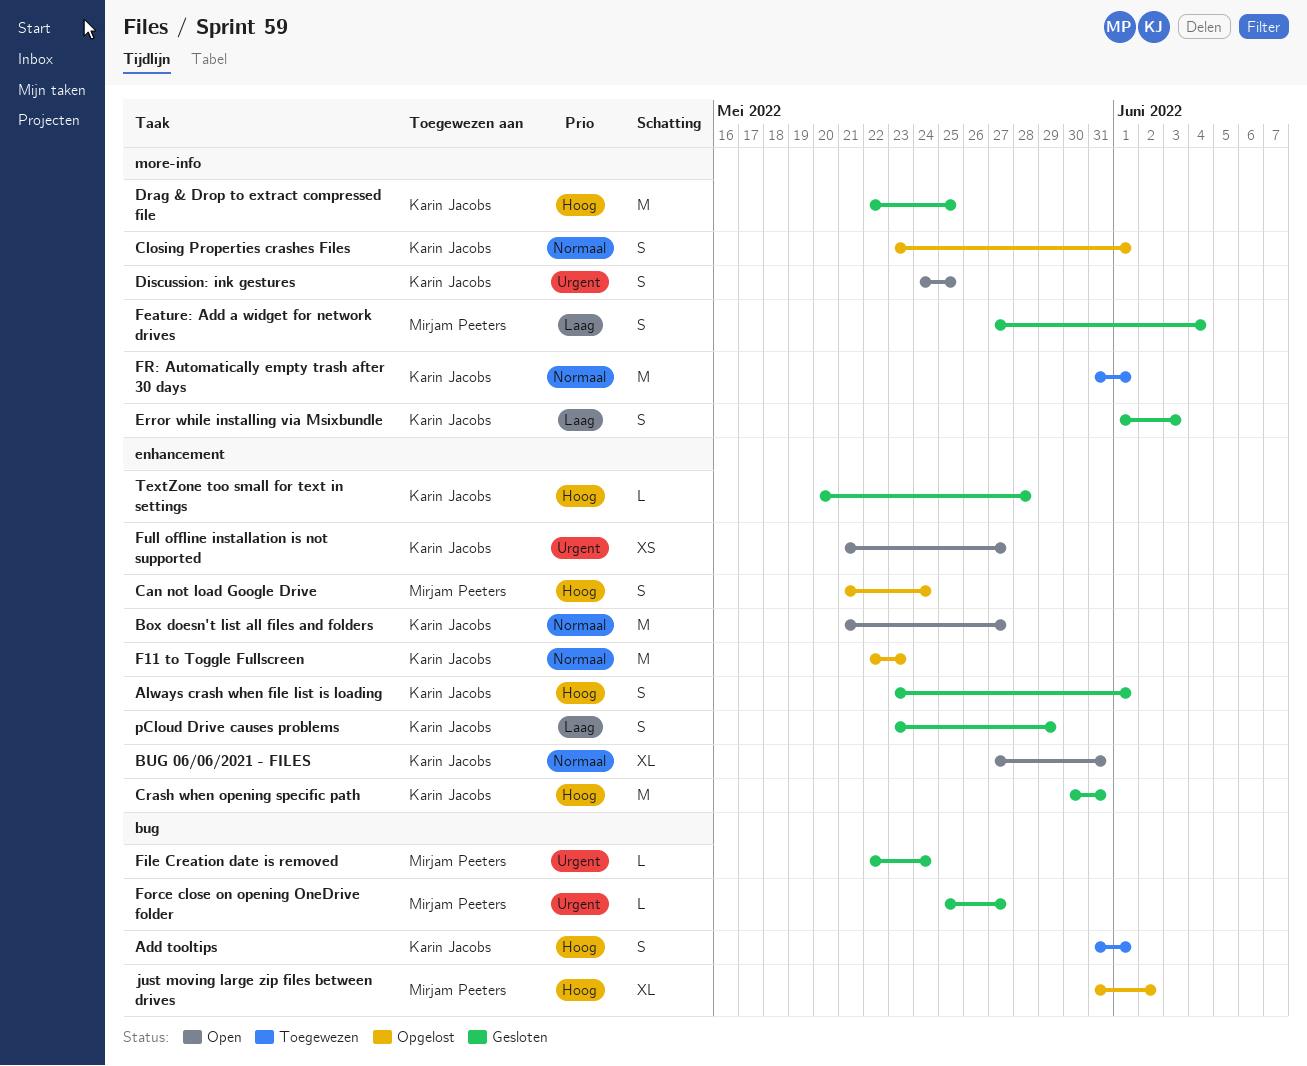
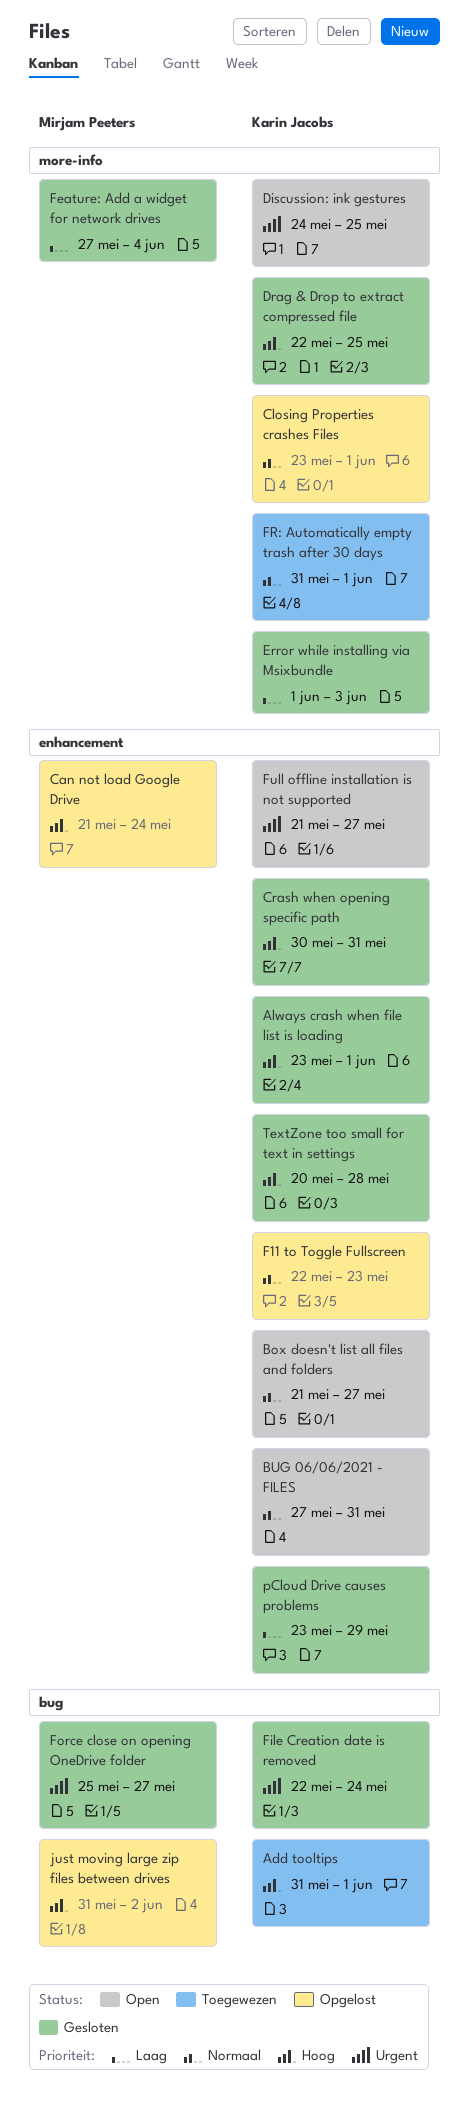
File Creation date is removed, owner: Mirjam Peeters -> Karin Jacobs

